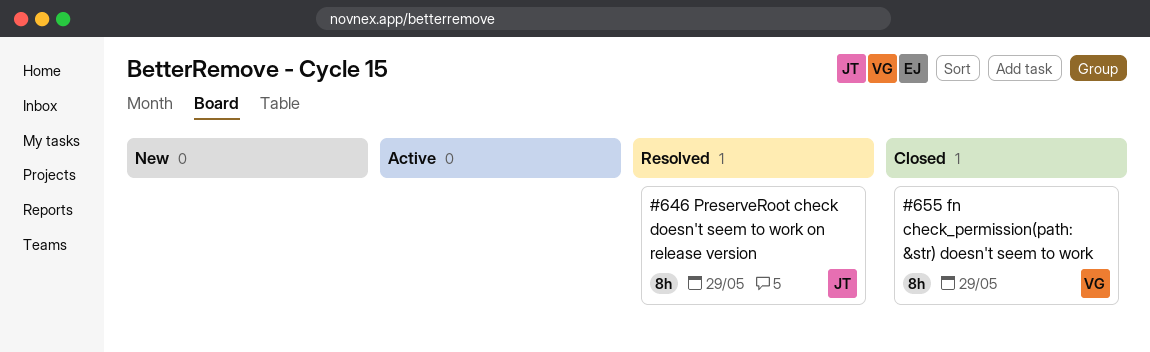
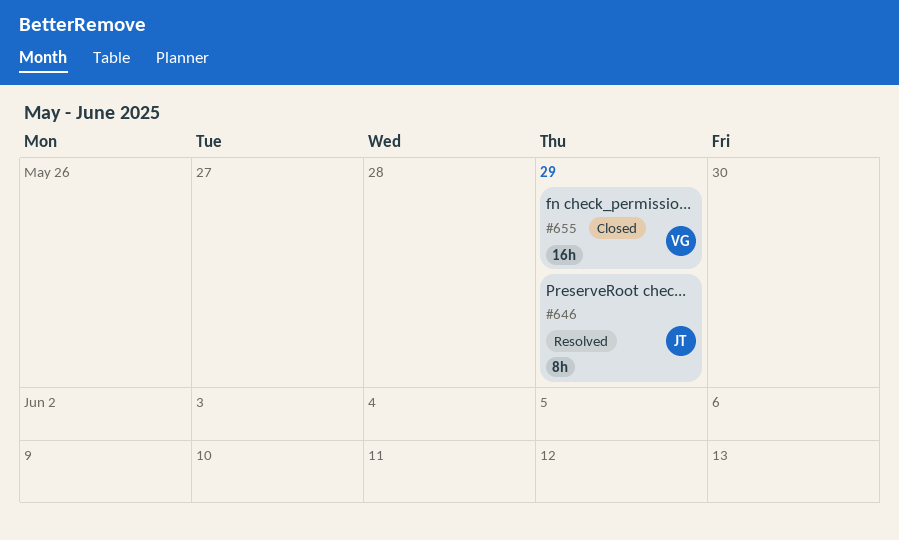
#655, estimate: 8h -> 16h

